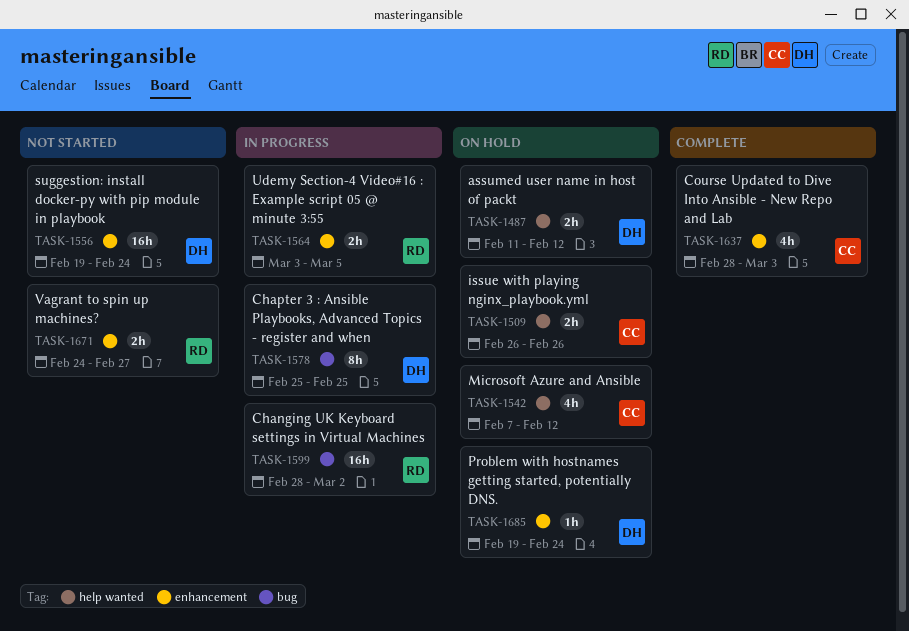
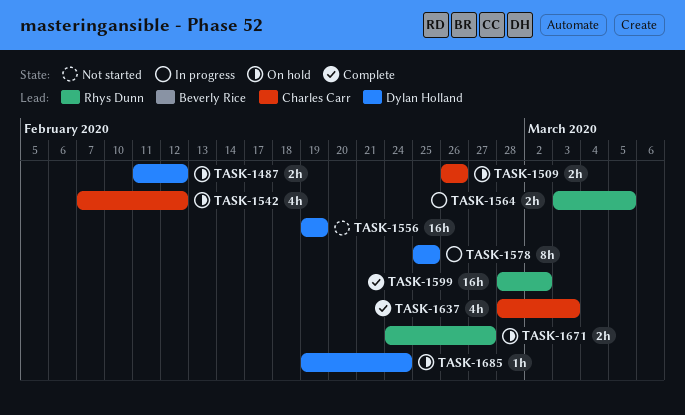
TASK-1556, due: Feb 24 -> Feb 19
TASK-1599, status: In progress -> Complete
TASK-1671, status: Not started -> On hold

